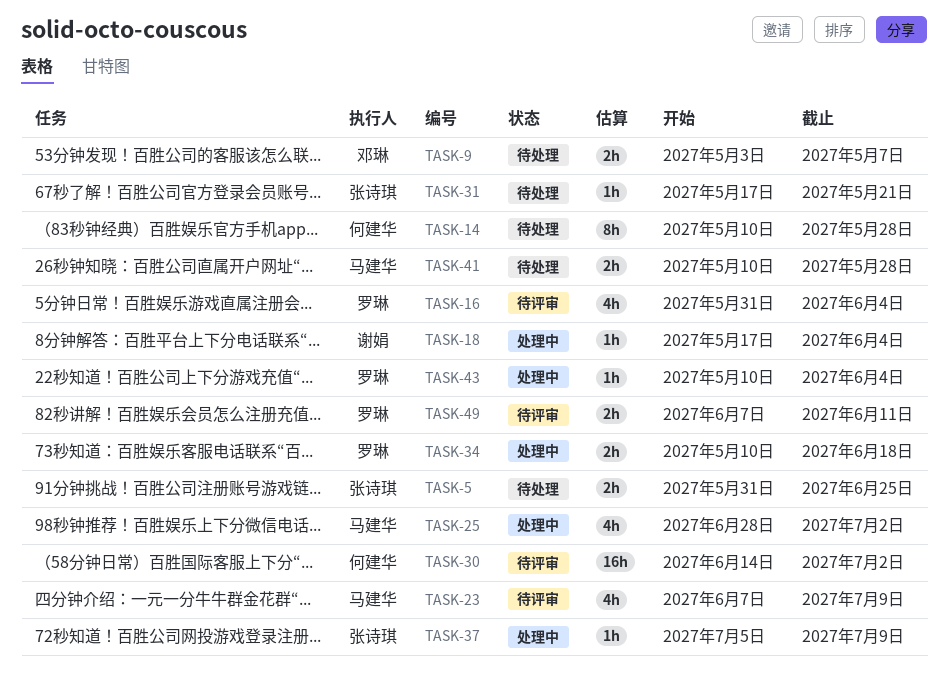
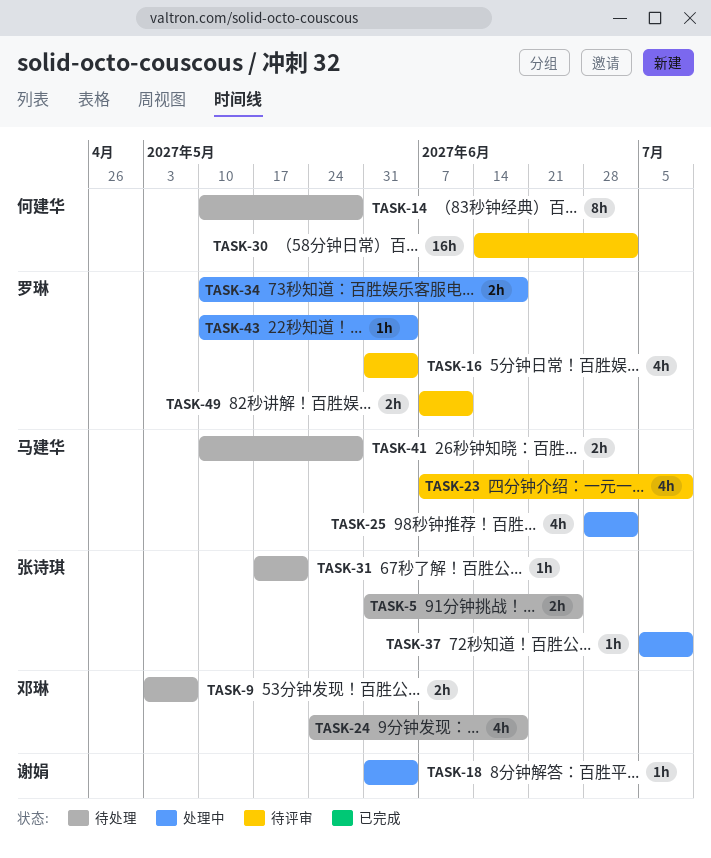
TASK-18, start: May 17 -> May 31
TASK-24: none -> present

